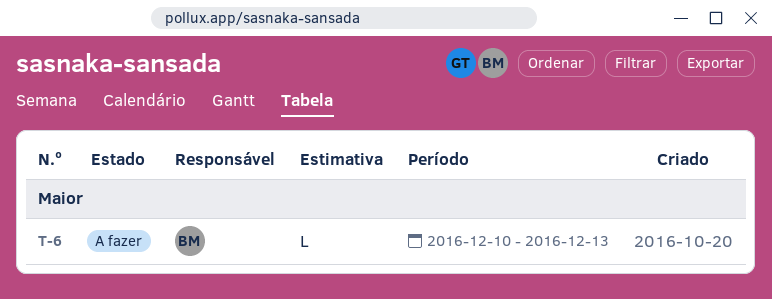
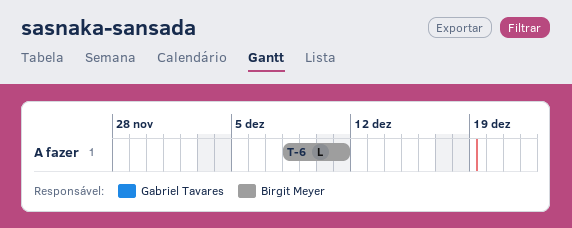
T-6, start: Dec 10 -> Dec 8
T-6, due: Dec 13 -> Dec 11

